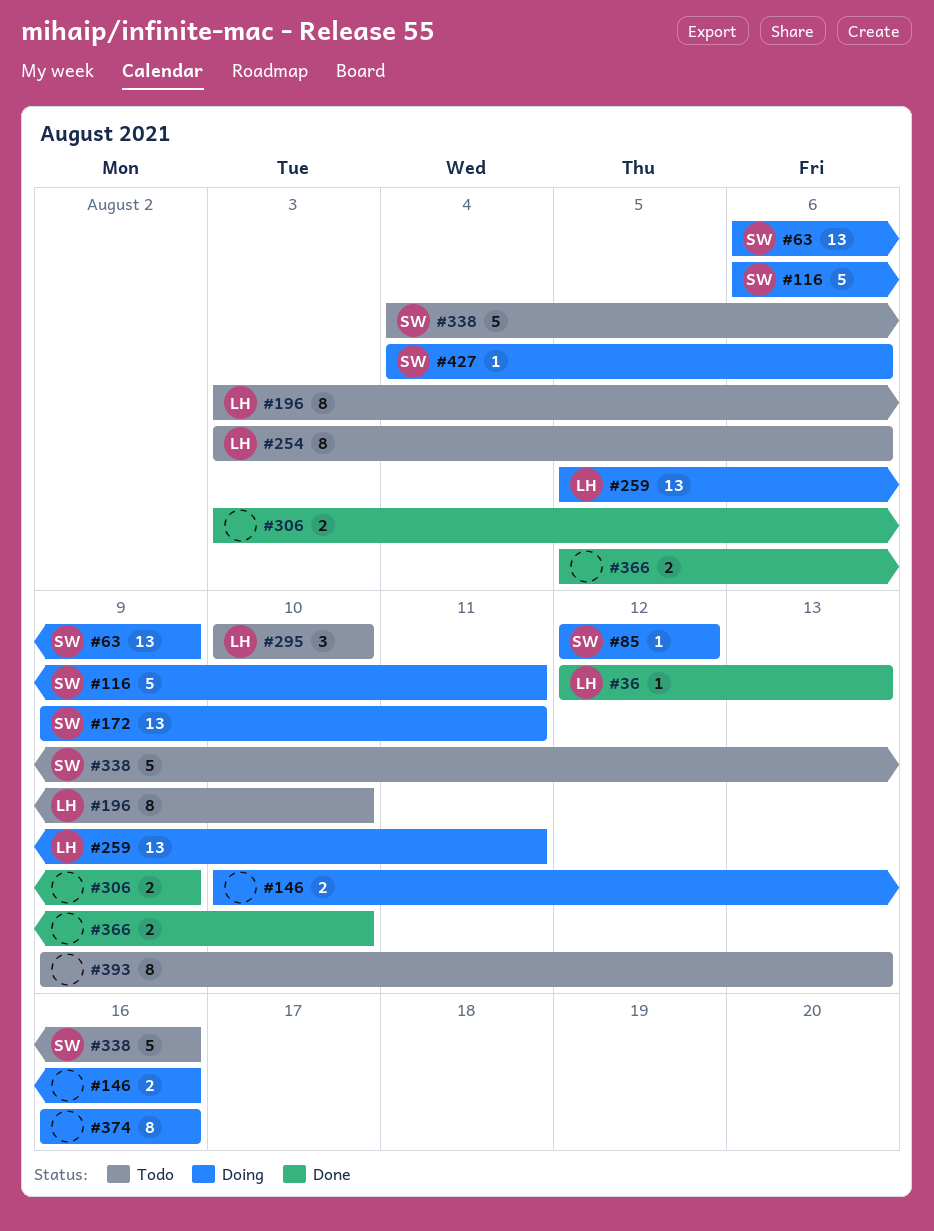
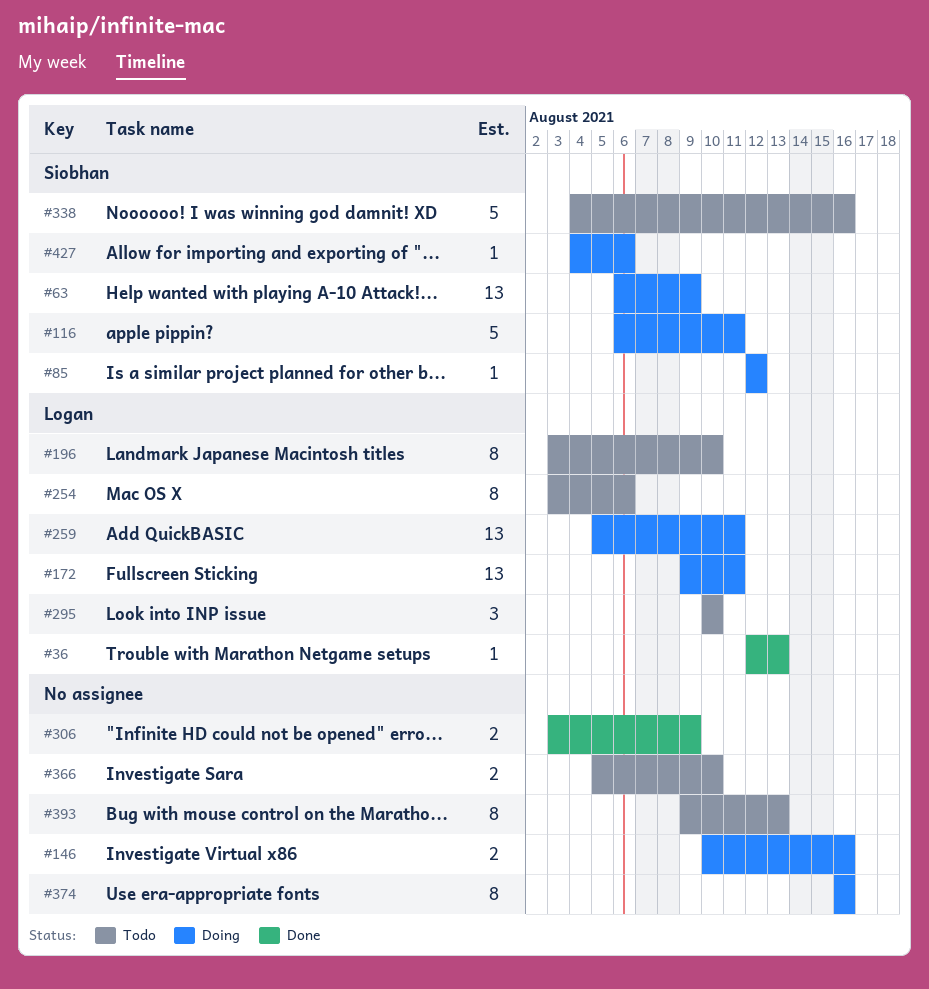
#172, owner: Siobhan -> Logan
#366, status: Done -> Todo

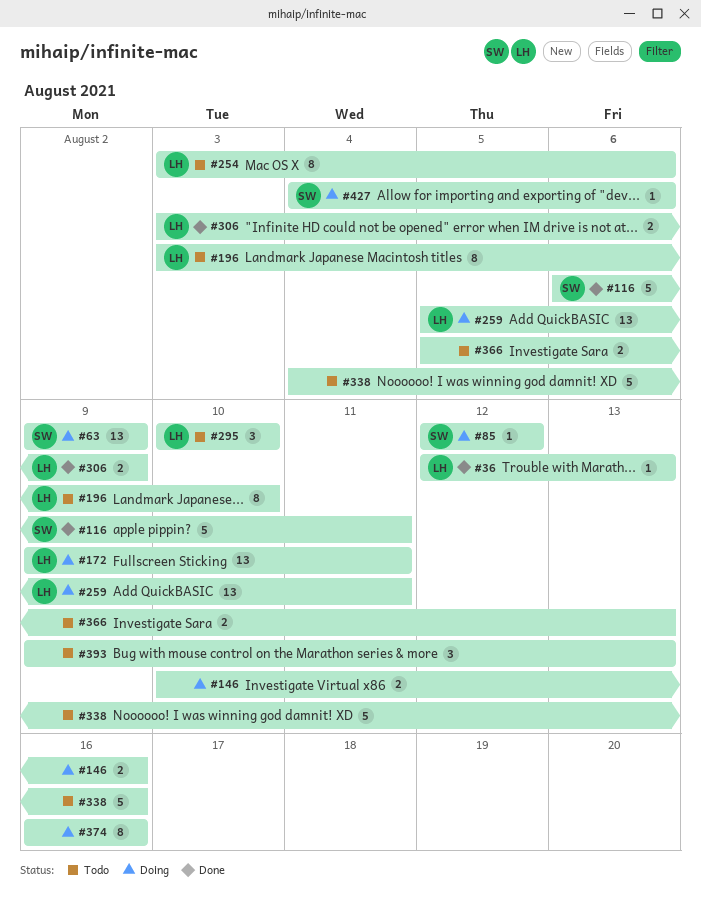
#63, start: Aug 6 -> Aug 9
#116, status: Doing -> Done
#306, owner: none -> Logan
#338, owner: Siobhan -> none
#366, due: Aug 10 -> Aug 13
#393, estimate: 8 -> 3

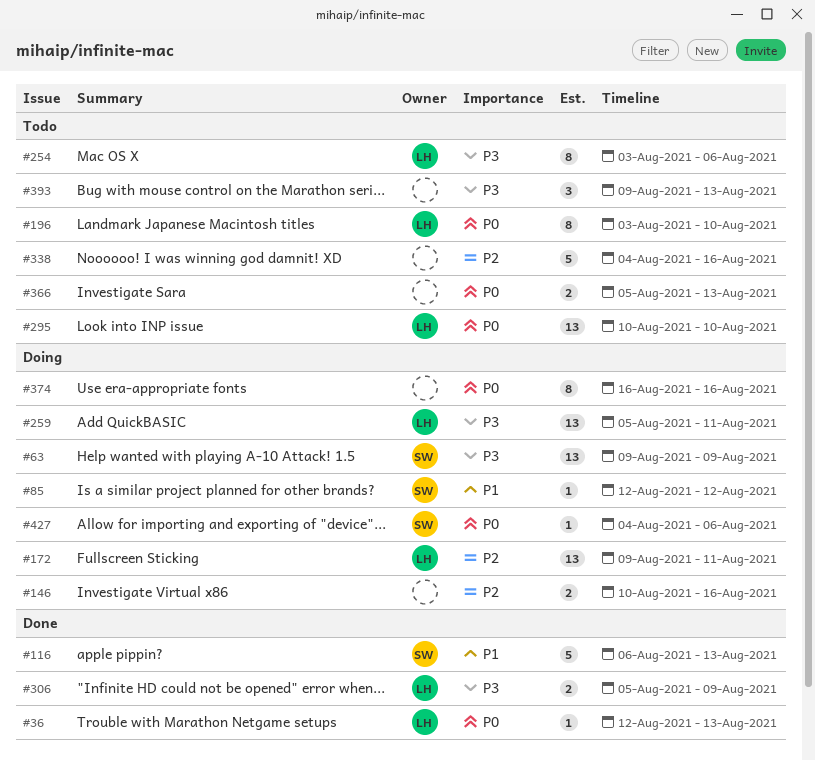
#116, due: Aug 11 -> Aug 13
#295, estimate: 3 -> 13
#306, start: Aug 3 -> Aug 5

